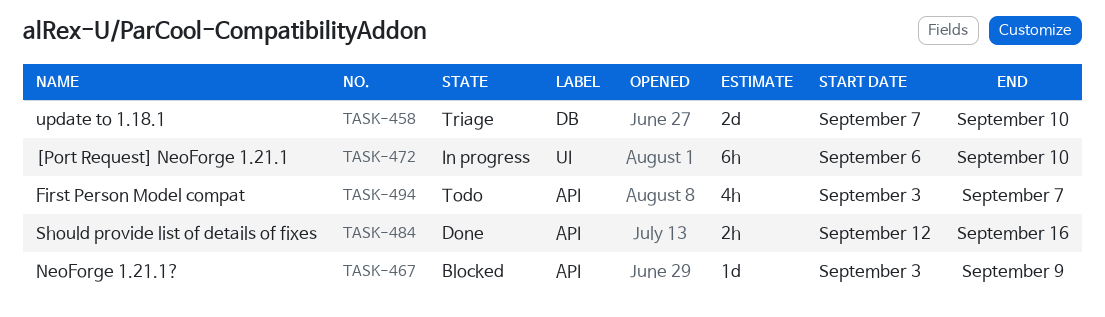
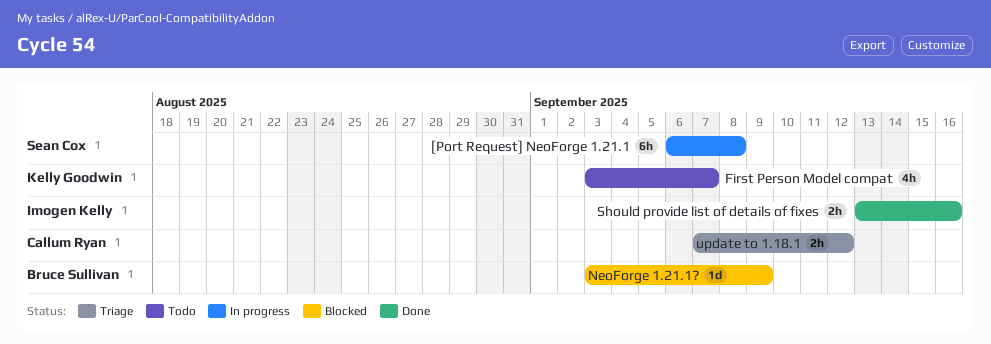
[Port Request] NeoForge 1.21.1, due: Sep 10 -> Sep 8
Should provide list of details of fixes, start: Sep 12 -> Sep 13
update to 1.18.1, estimate: 2d -> 2h
update to 1.18.1, due: Sep 10 -> Sep 12

